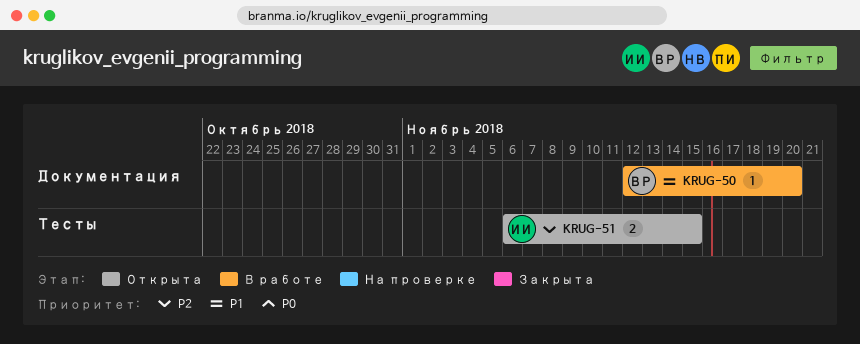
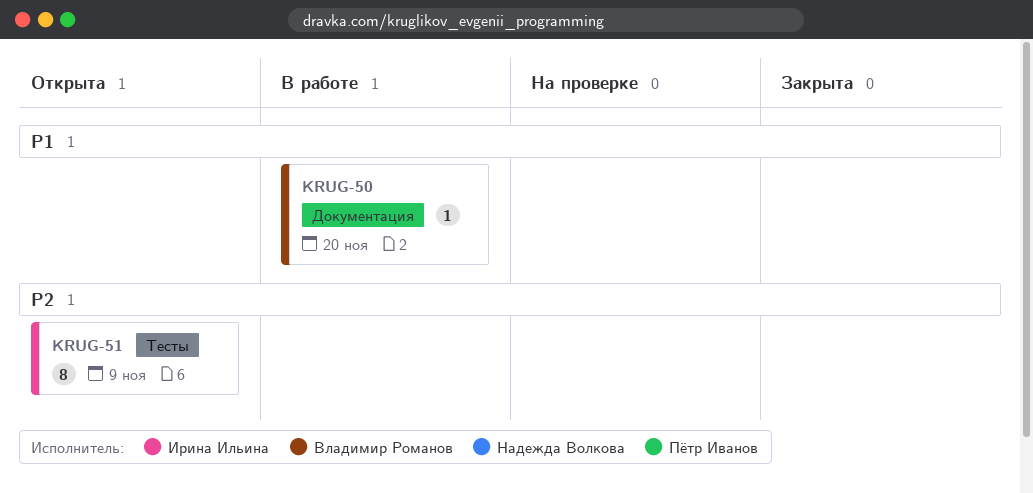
KRUG-51, estimate: 2 -> 8
KRUG-51, due: Nov 15 -> Nov 9

